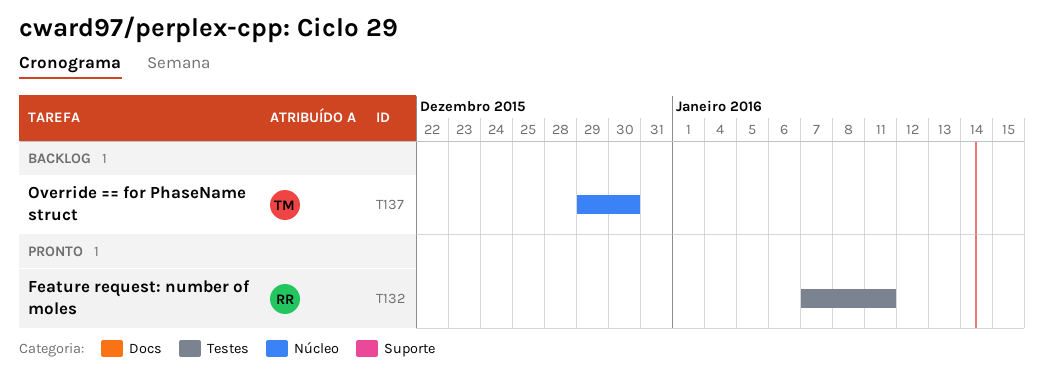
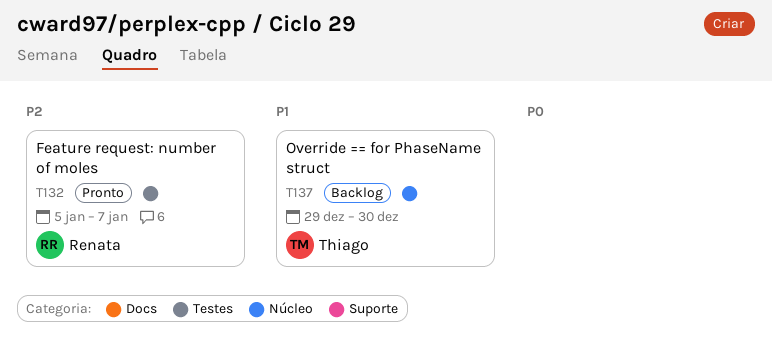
T132, start: Jan 7 -> Jan 5
T132, due: Jan 11 -> Jan 7

